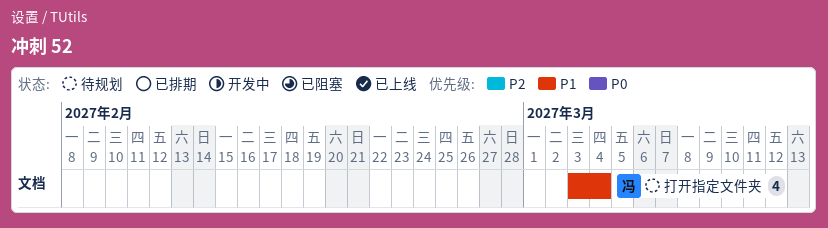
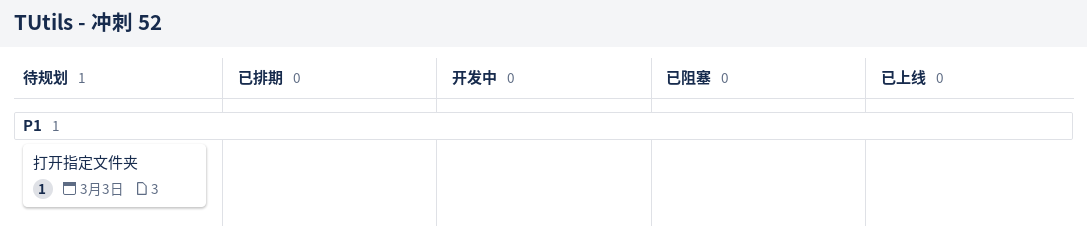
打开指定文件夹, estimate: 4 -> 1
打开指定文件夹, due: Mar 4 -> Mar 3

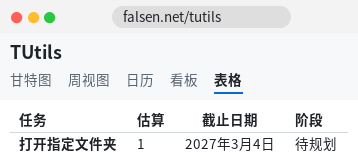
打开指定文件夹, due: Mar 3 -> Mar 4

